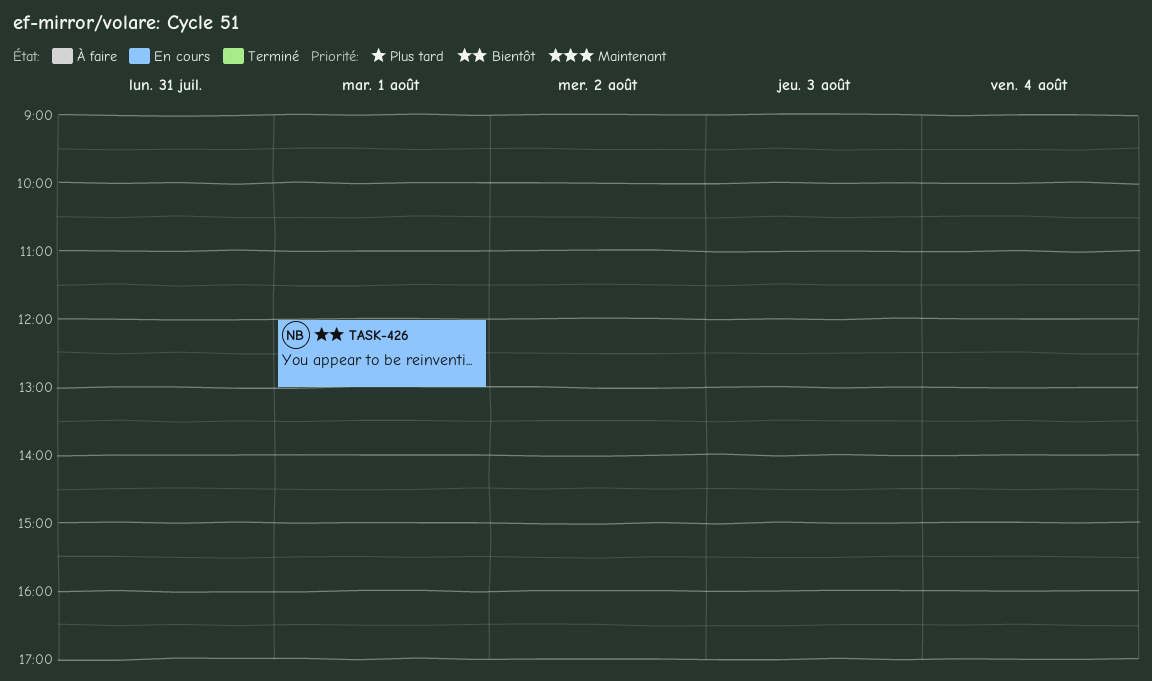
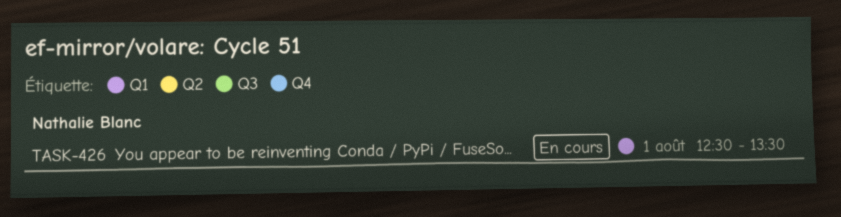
TASK-426, begins: 12:00 -> 12:30
TASK-426, ends: 13:00 -> 13:30

